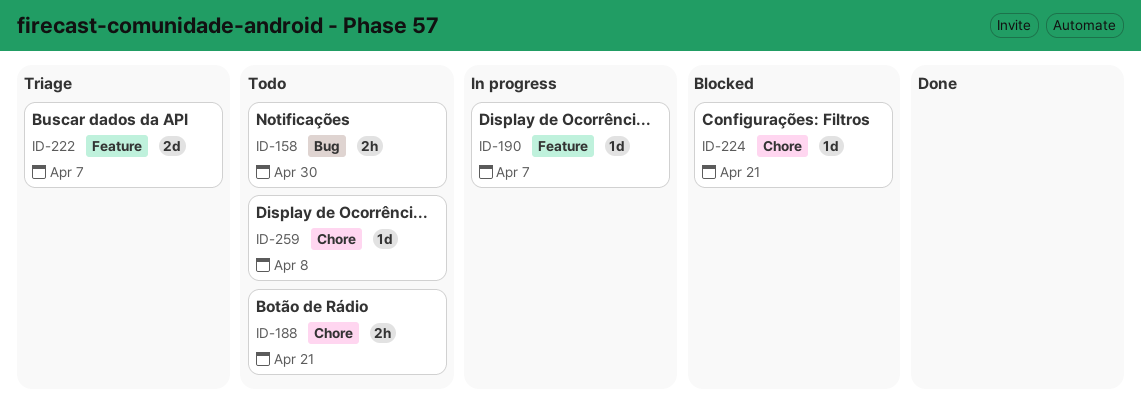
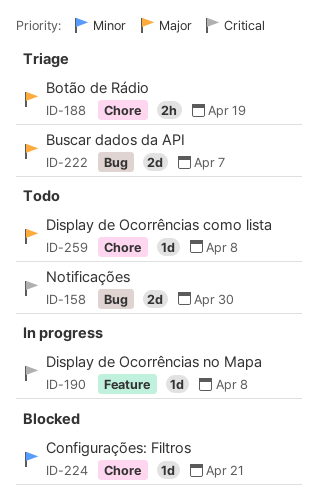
ID-158, estimate: 2h -> 2d
ID-188, status: Todo -> Triage
ID-188, due: Apr 21 -> Apr 19
ID-190, due: Apr 7 -> Apr 8
ID-222, label: Feature -> Bug

